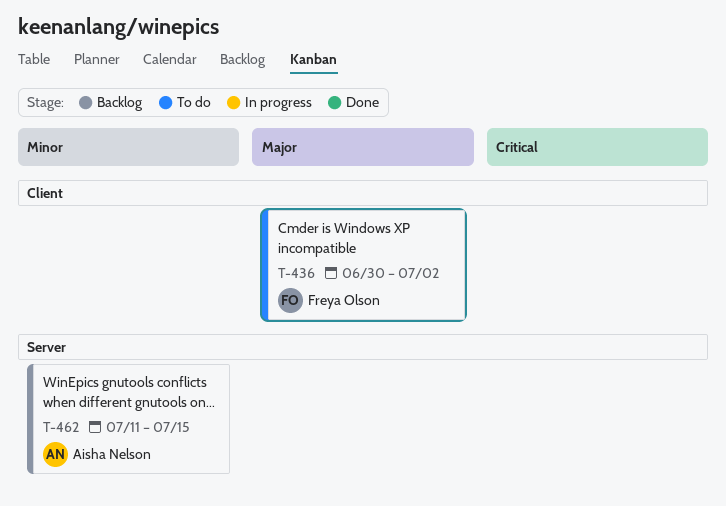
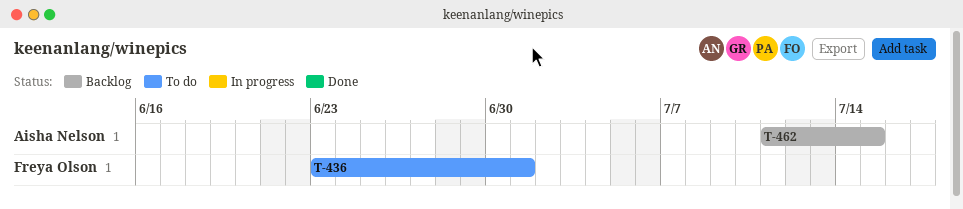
T-436, start: Jun 30 -> Jun 23
T-436, due: Jul 2 -> Jul 1

